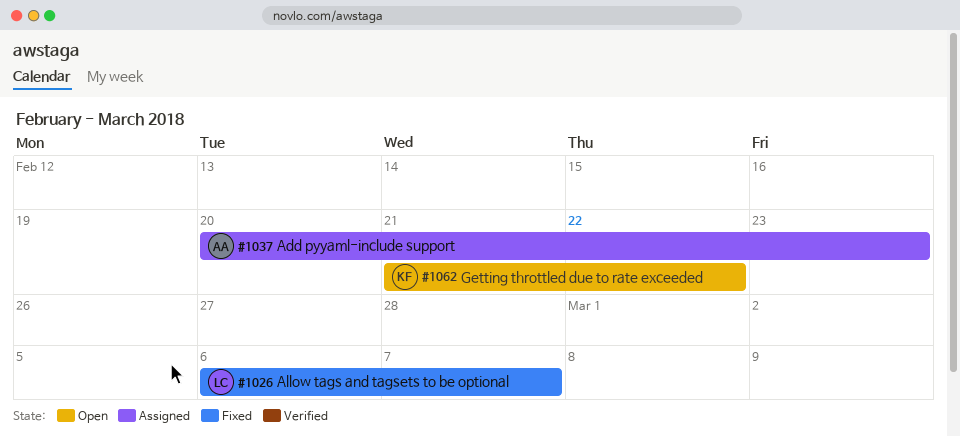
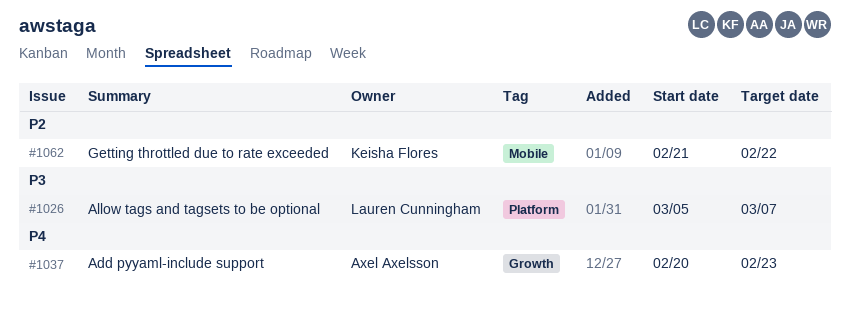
#1026, start: Mar 6 -> Mar 5

